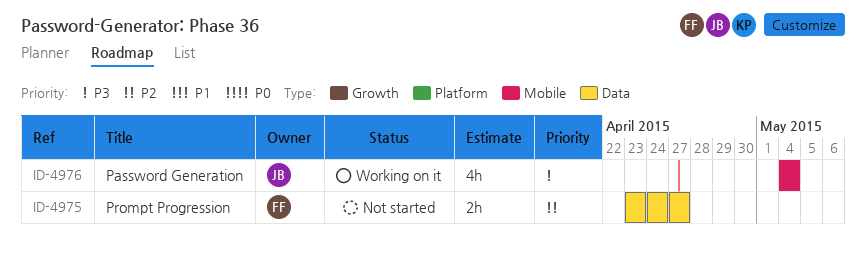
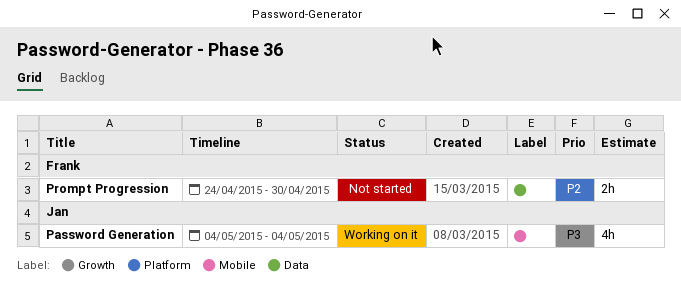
Prompt Progression, start: Apr 23 -> Apr 24
Prompt Progression, due: Apr 27 -> Apr 30

